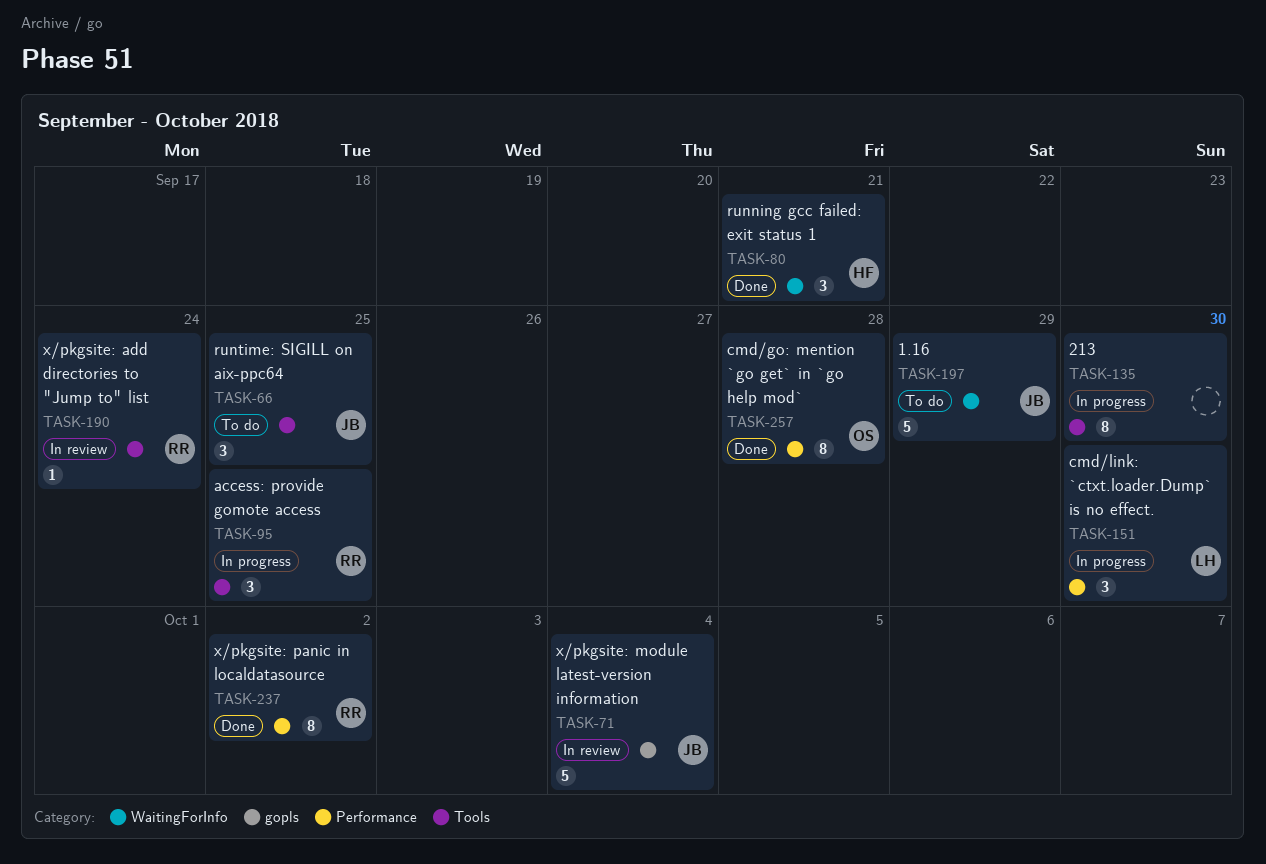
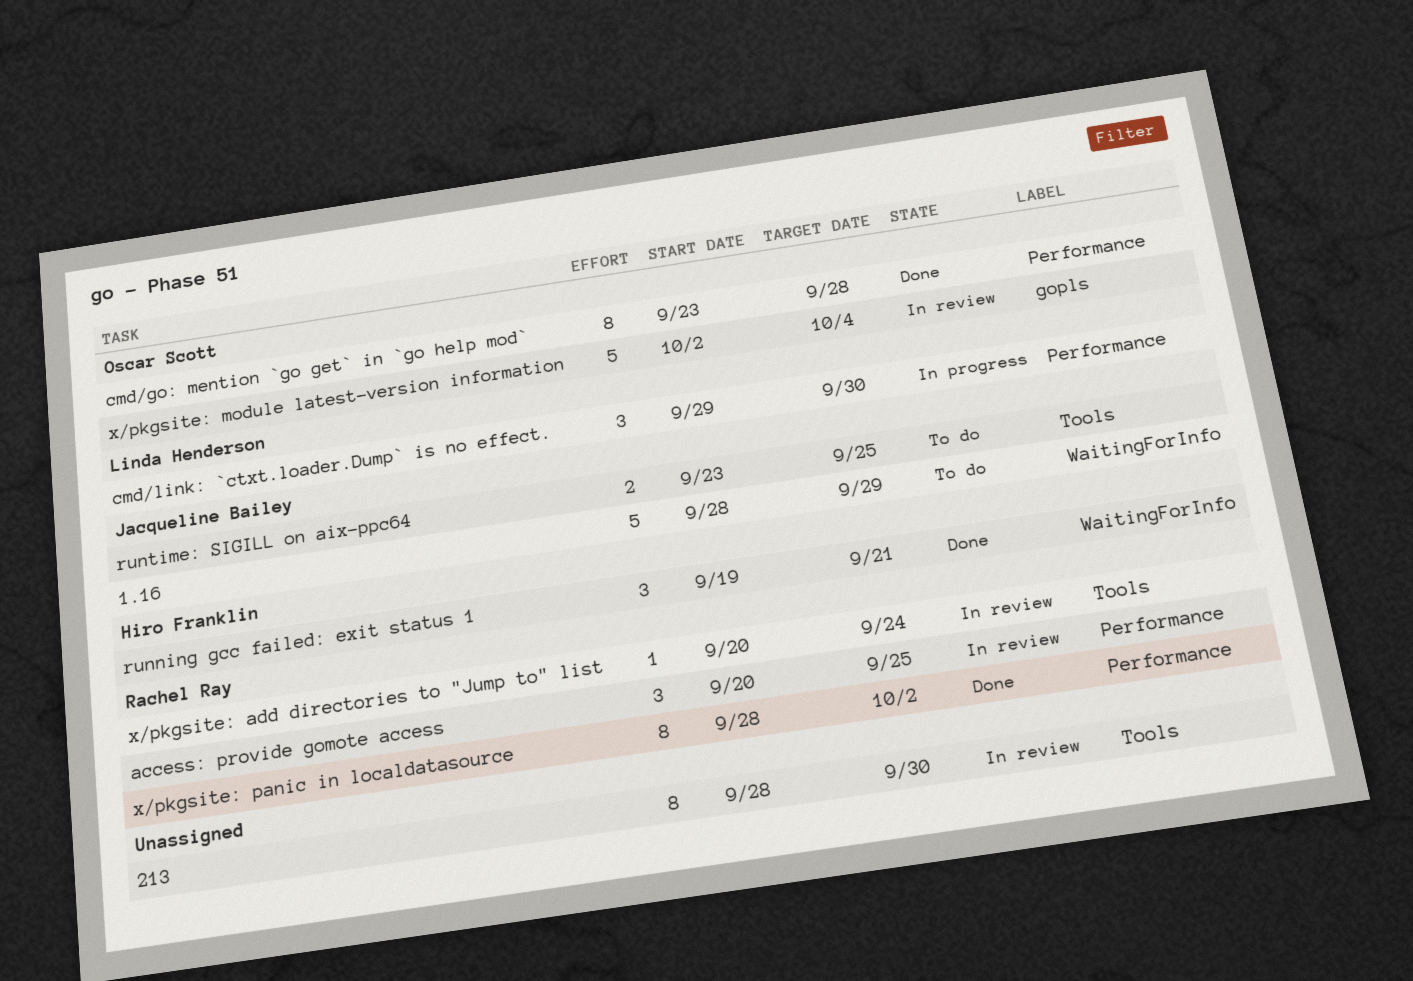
213, status: In progress -> In review
access: provide gomote access, status: In progress -> In review
access: provide gomote access, label: Tools -> Performance
runtime: SIGILL on aix-ppc64, estimate: 3 -> 2
x/pkgsite: module latest-version information, owner: Jacqueline Bailey -> Oscar Scott

